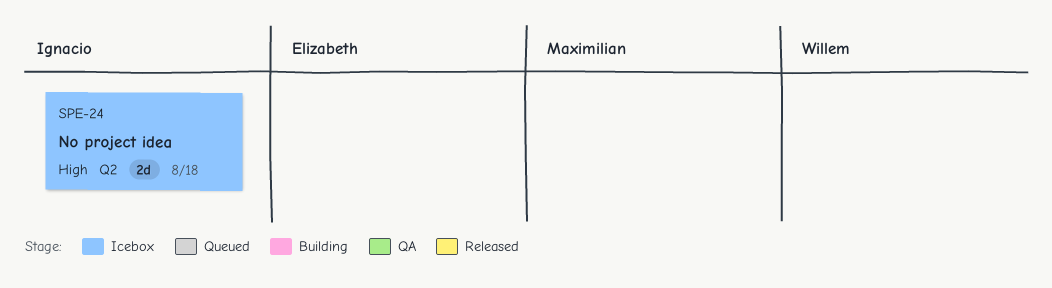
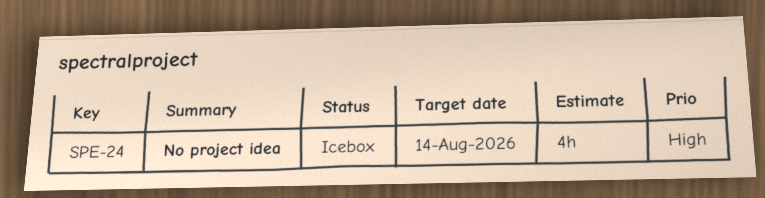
SPE-24, estimate: 2d -> 4h
SPE-24, due: Aug 18 -> Aug 14

